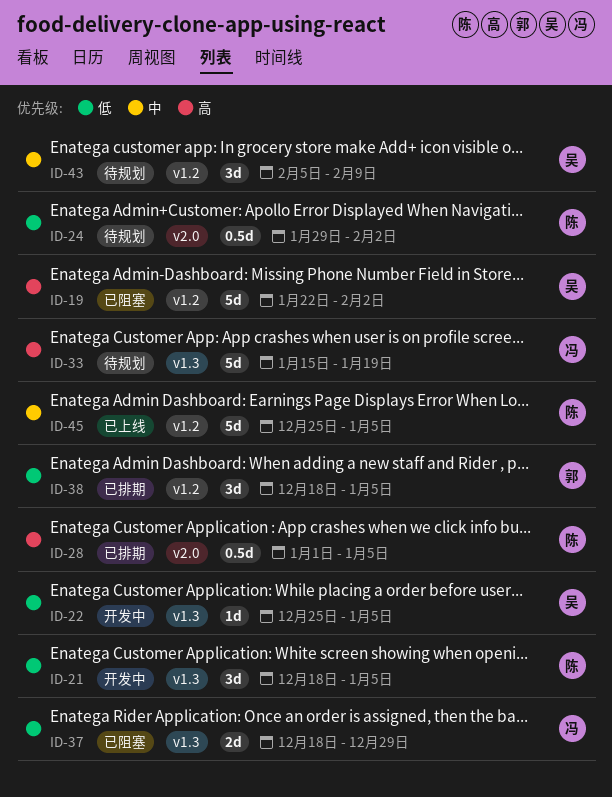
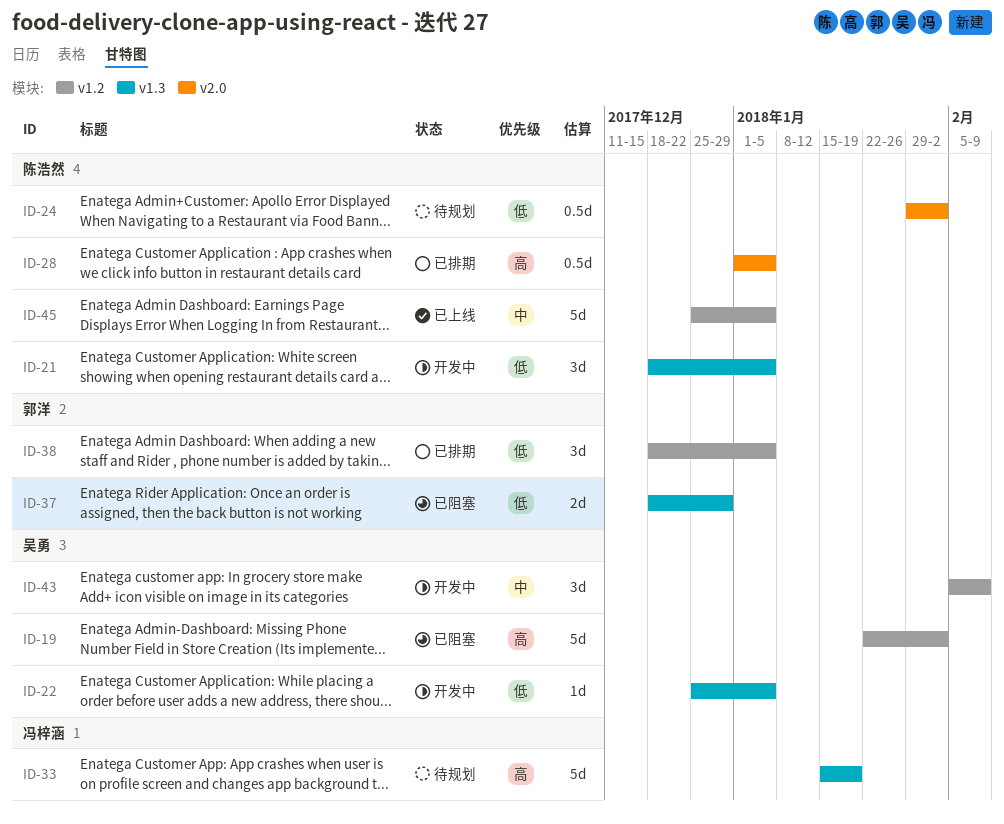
ID-37, owner: 冯梓涵 -> 郭洋
ID-43, status: 待规划 -> 开发中

